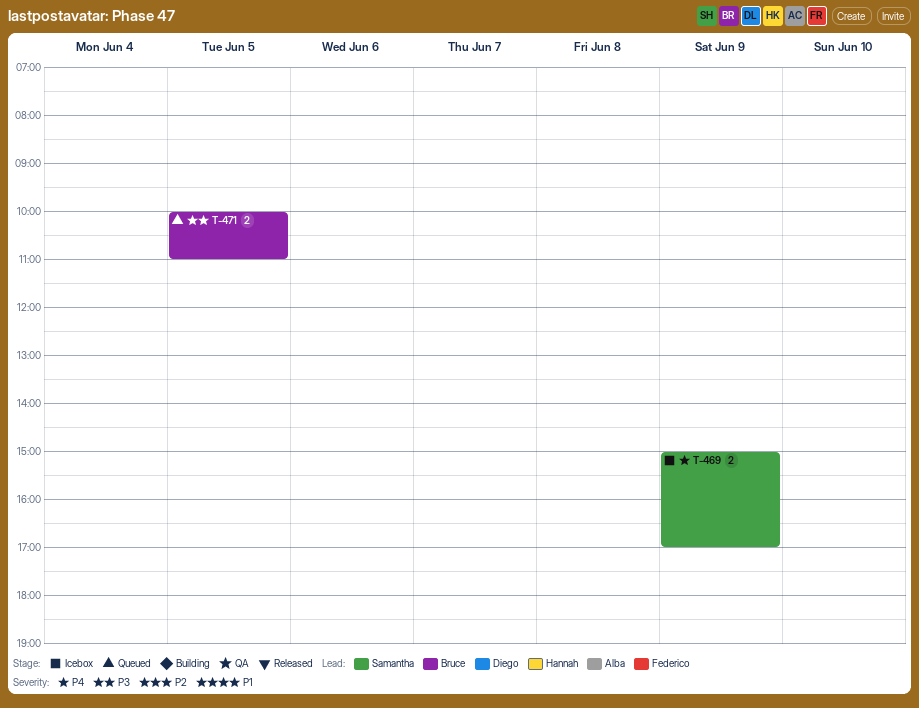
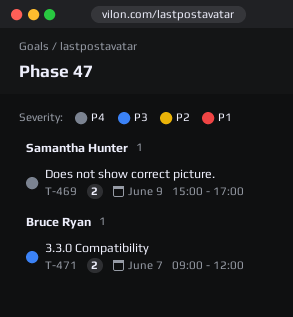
T-471, day: Jun 5 -> Jun 7
T-471, begins: 10:00 -> 09:00
T-471, ends: 11:00 -> 12:00

